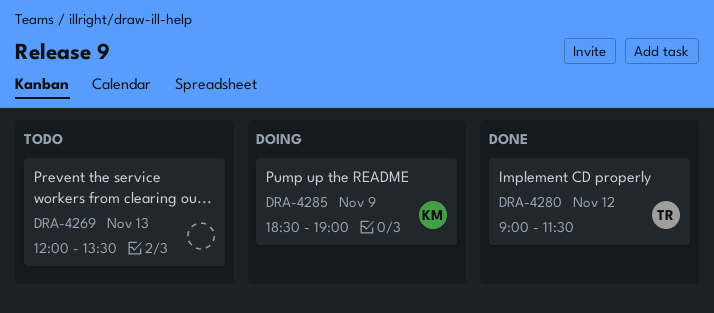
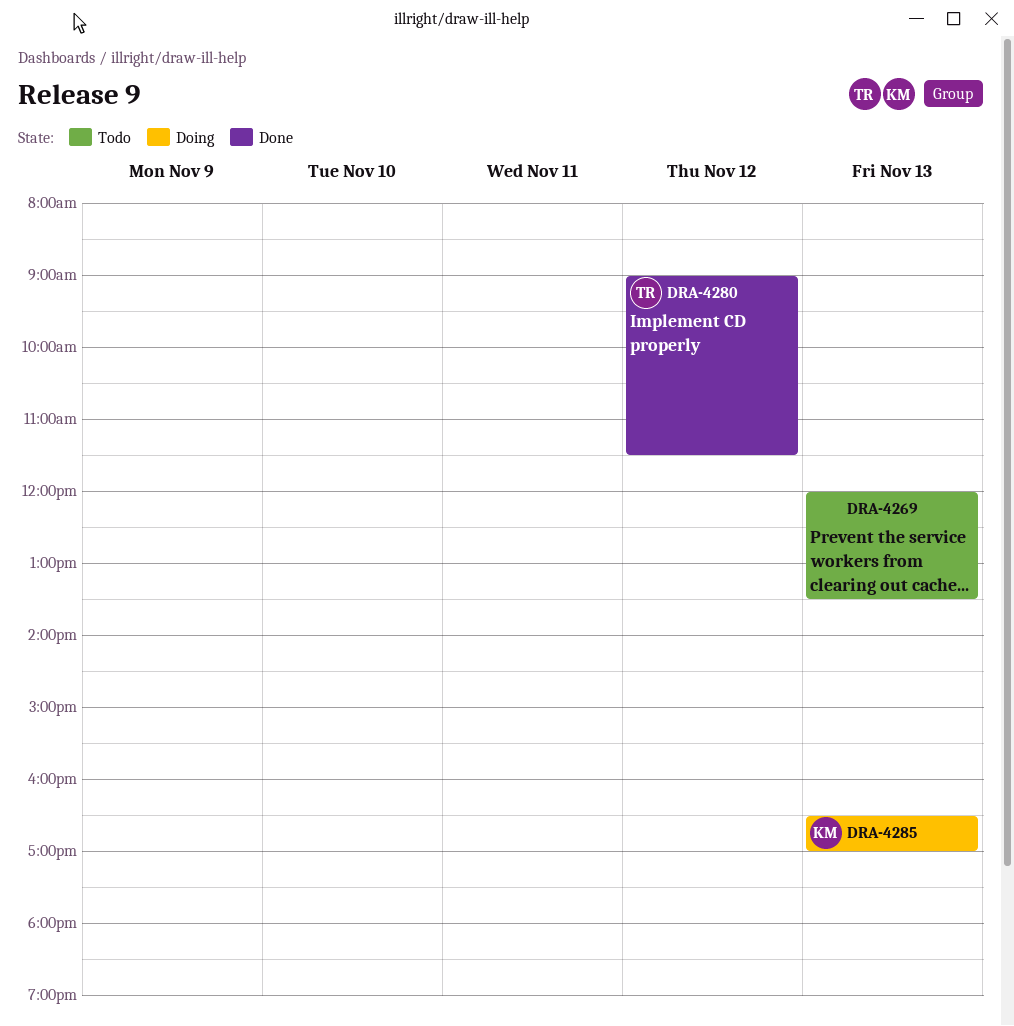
DRA-4285, day: Nov 9 -> Nov 13
DRA-4285, begins: 18:30 -> 16:30
DRA-4285, ends: 19:00 -> 17:00

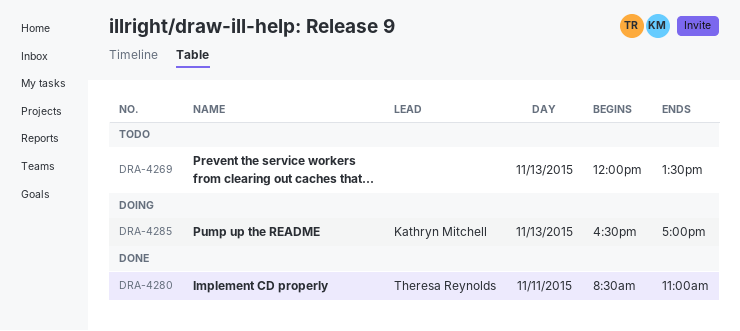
DRA-4280, day: Nov 12 -> Nov 11
DRA-4280, begins: 09:00 -> 08:30
DRA-4280, ends: 11:30 -> 11:00

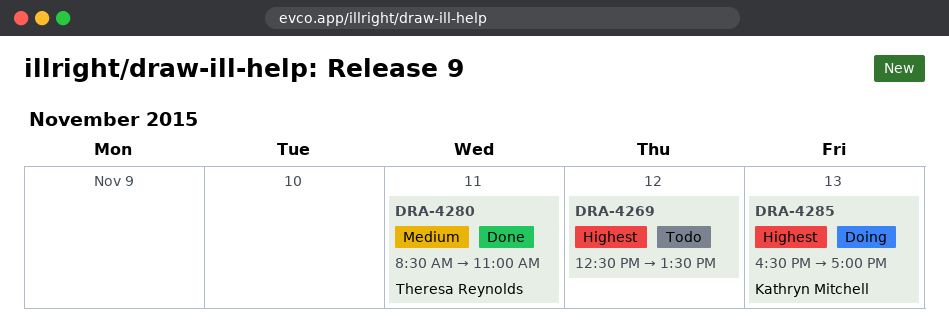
DRA-4269, day: Nov 13 -> Nov 12
DRA-4269, begins: 12:00 -> 12:30

